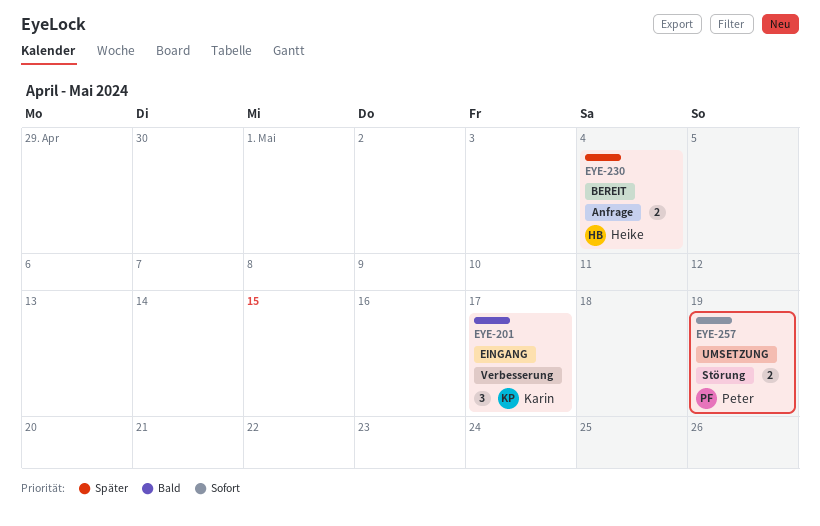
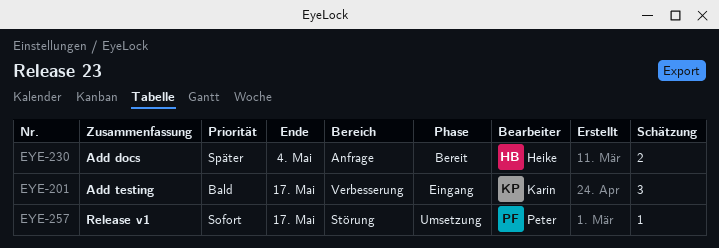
EYE-257, estimate: 2 -> 1
EYE-257, due: May 19 -> May 17

